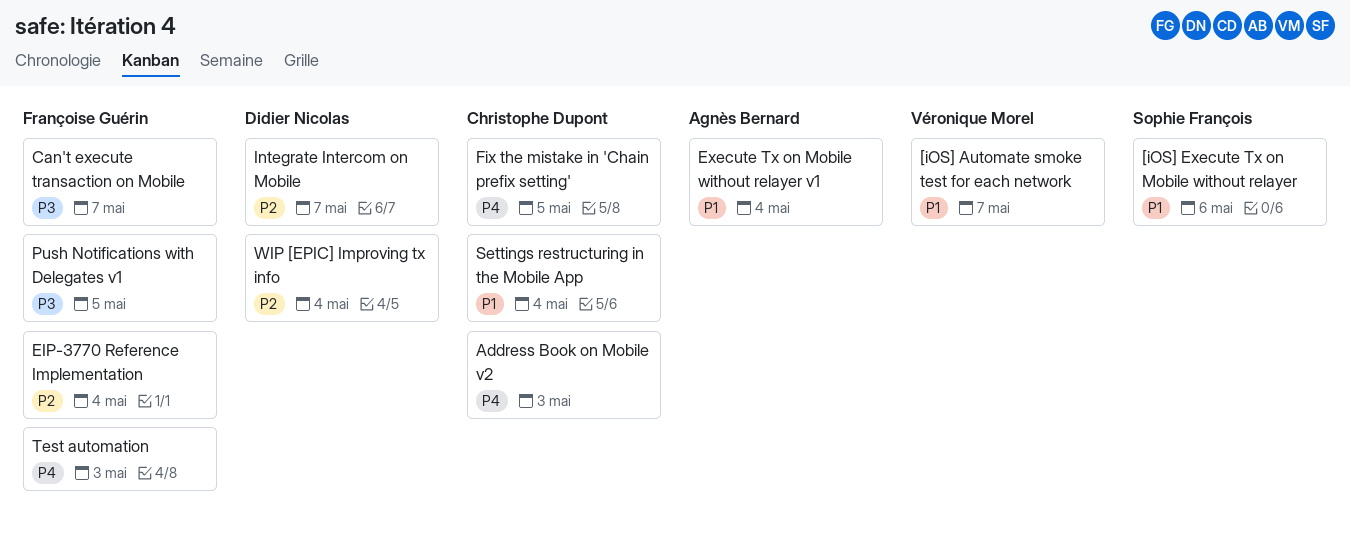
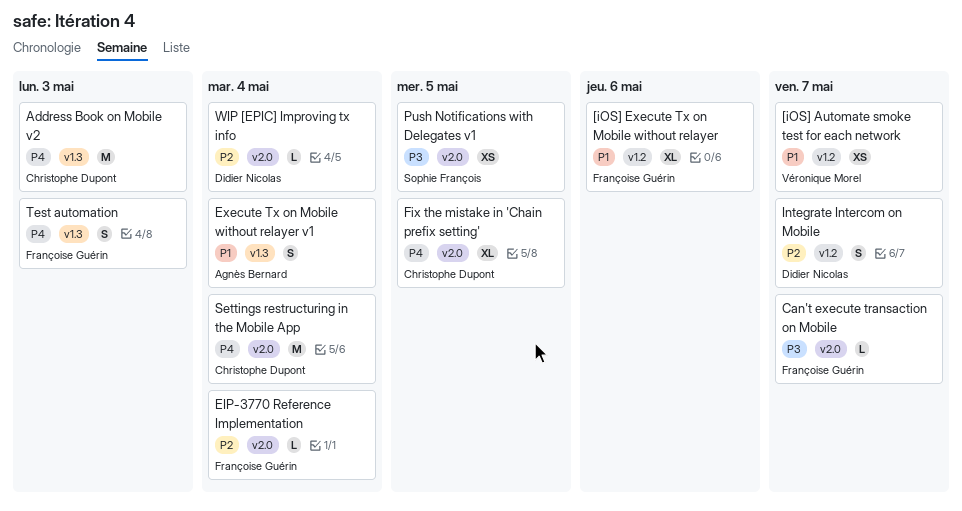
[iOS] Execute Tx on Mobile without relayer, owner: Sophie François -> Françoise Guérin
Push Notifications with Delegates v1, owner: Françoise Guérin -> Sophie François
Settings restructuring in the Mobile App, priority: P1 -> P4

